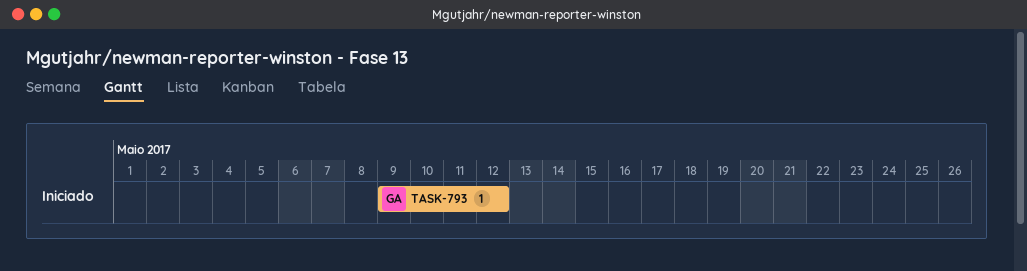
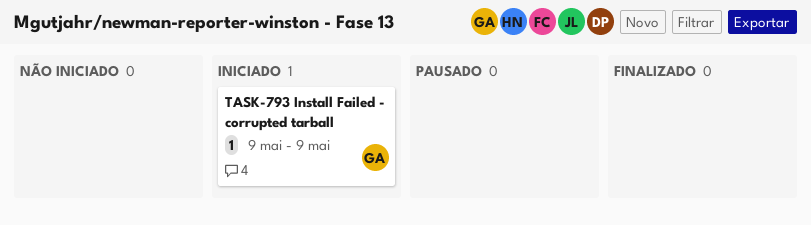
TASK-793, due: May 12 -> May 9

